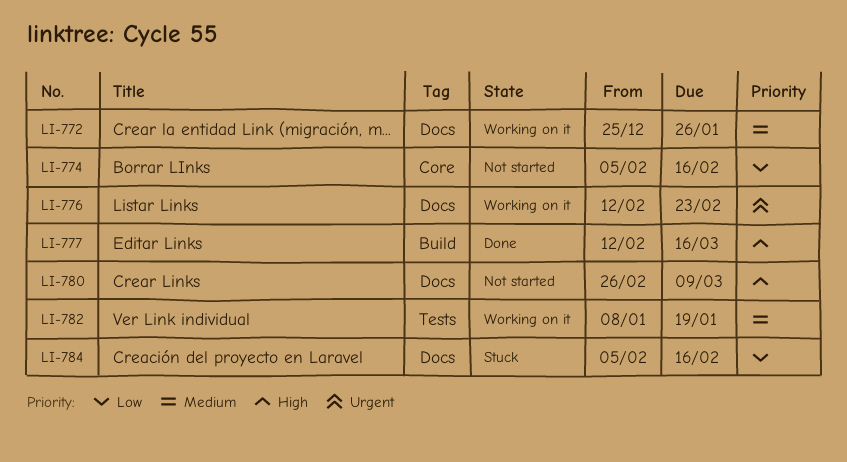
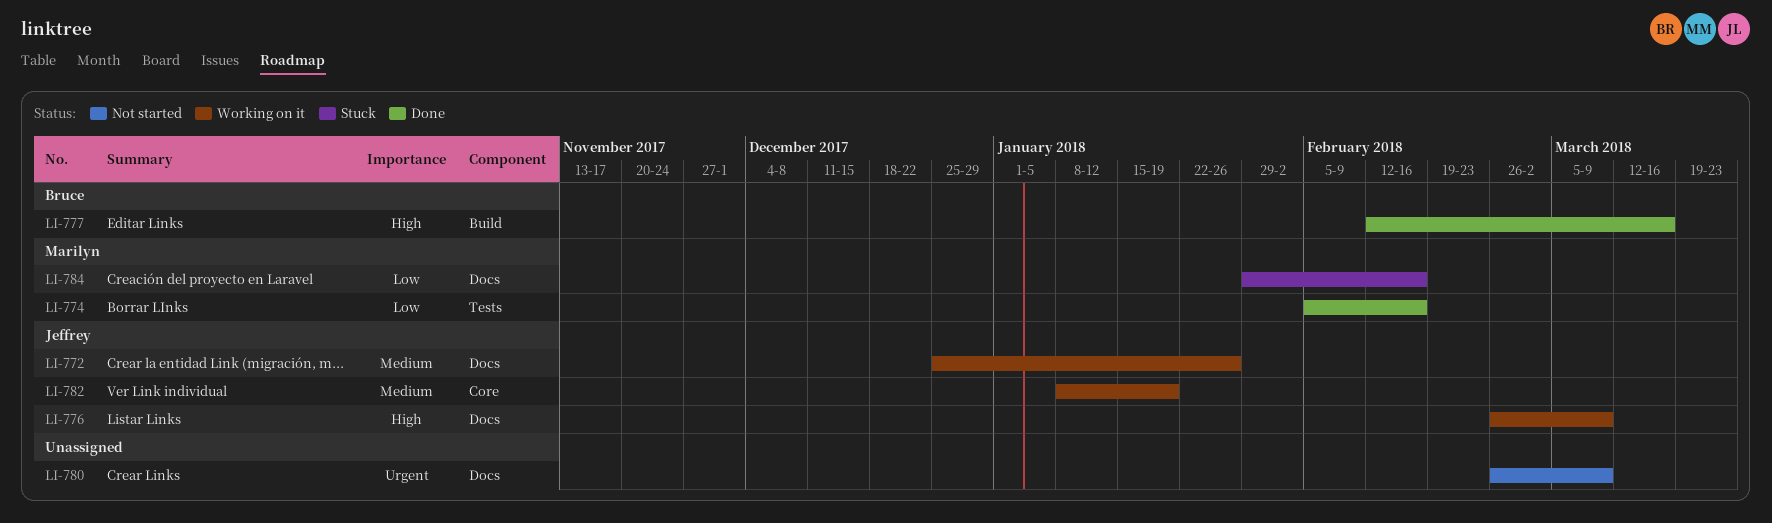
LI-774, status: Not started -> Done
LI-774, label: Core -> Tests
LI-776, priority: Urgent -> High
LI-776, start: Feb 12 -> Feb 26
LI-776, due: Feb 23 -> Mar 9
LI-780, priority: High -> Urgent
LI-782, label: Tests -> Core
LI-784, start: Feb 5 -> Jan 29

